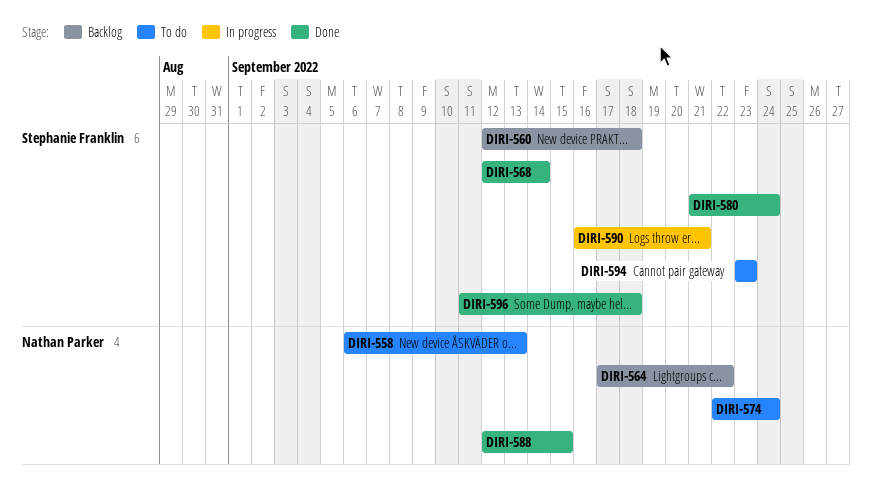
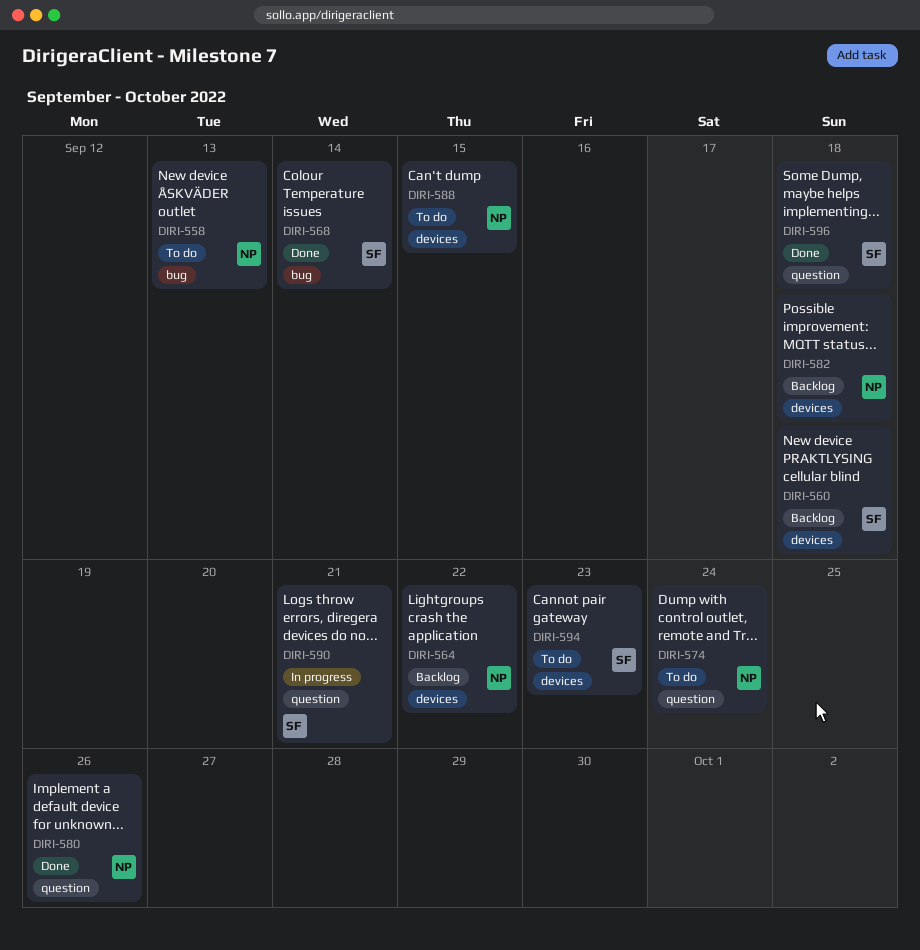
DIRI-580, owner: Stephanie Franklin -> Nathan Parker
DIRI-580, due: Sep 24 -> Sep 26
DIRI-582: none -> present
DIRI-588, status: Done -> To do

